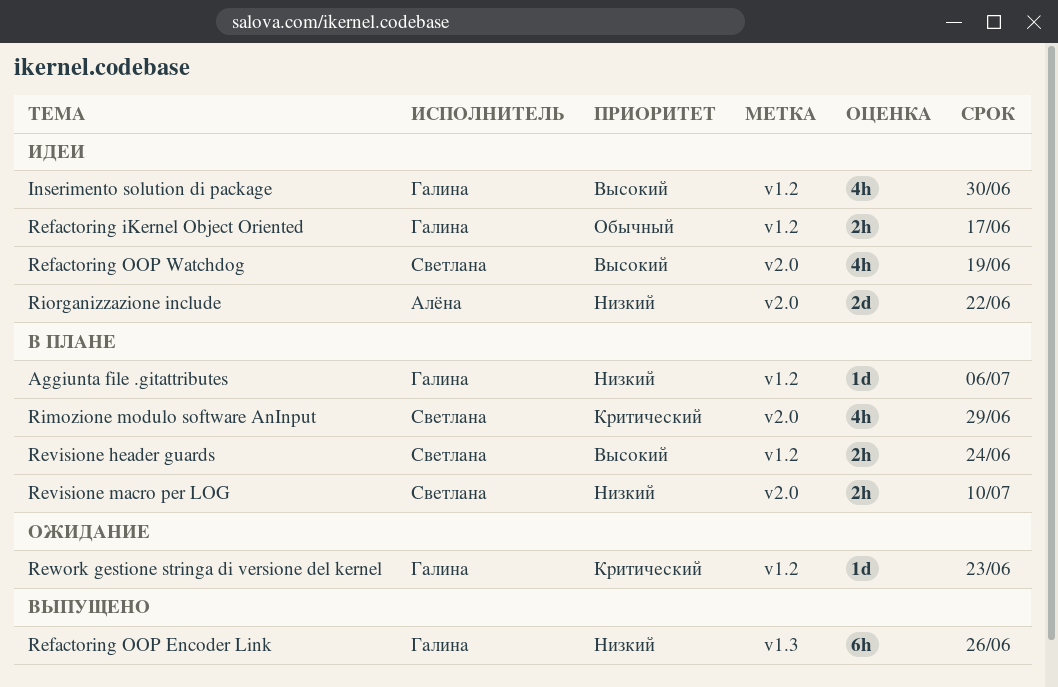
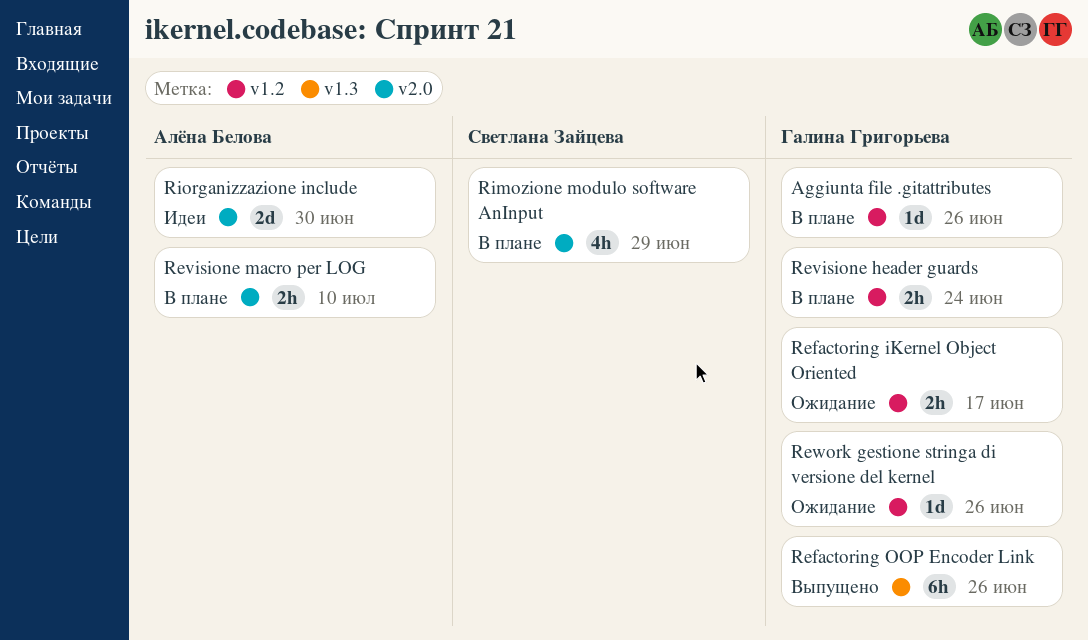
Aggiunta file .gitattributes, due: Jul 6 -> Jun 26
Inserimento solution di package: present -> none
Refactoring iKernel Object Oriented, status: Идеи -> Ожидание
Refactoring OOP Watchdog: present -> none
Revisione header guards, owner: Светлана Зайцева -> Галина Григорьева
Revisione macro per LOG, owner: Светлана Зайцева -> Алёна Белова
Rework gestione stringa di versione del kernel, due: Jun 23 -> Jun 26
Riorganizzazione include, due: Jun 22 -> Jun 30

